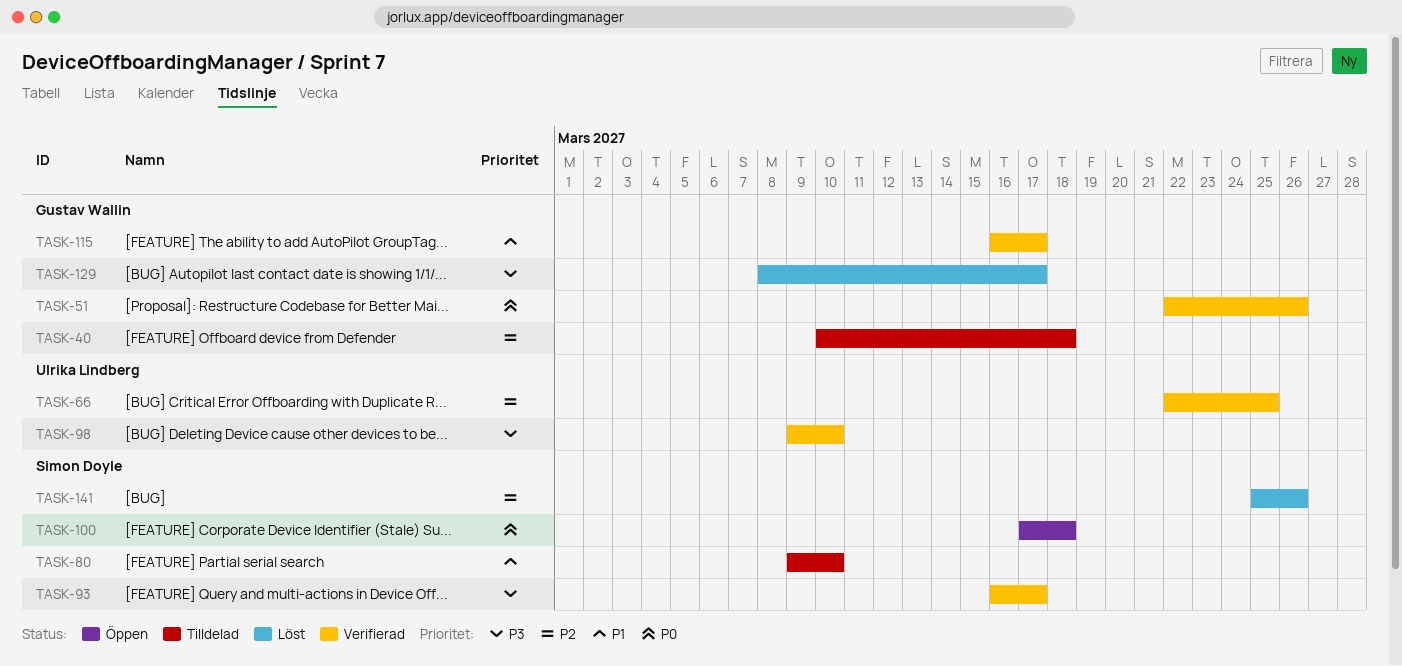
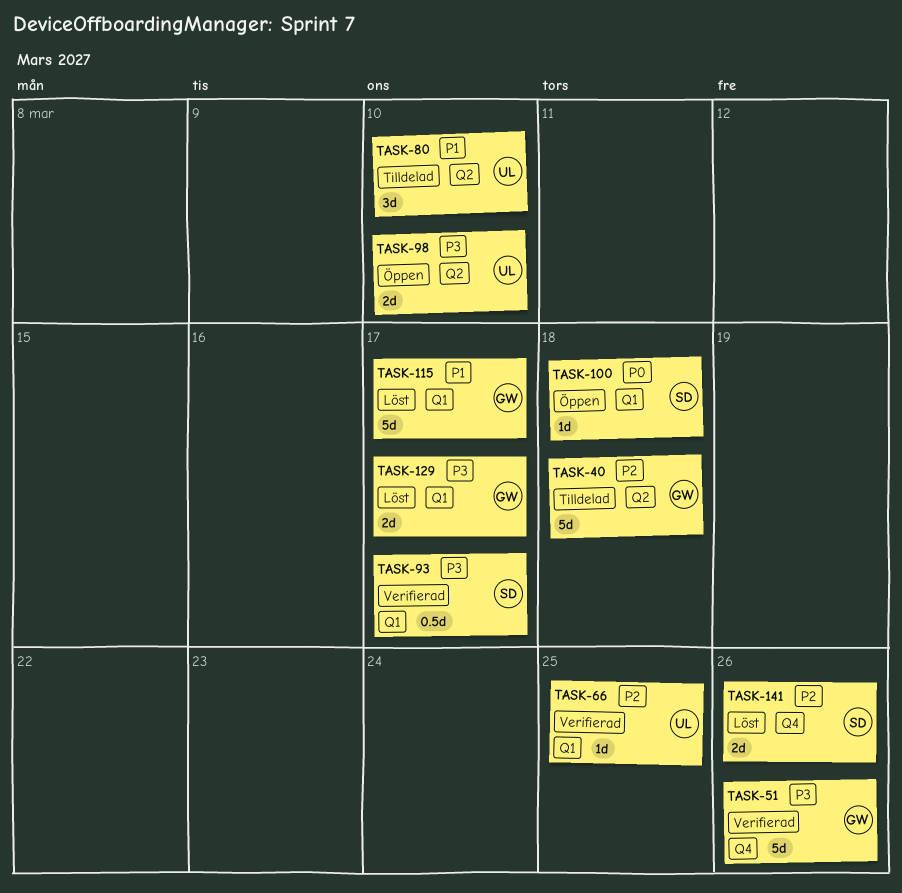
TASK-51, priority: P0 -> P3
TASK-80, owner: Simon Doyle -> Ulrika Lindberg
TASK-98, status: Verifierad -> Öppen
TASK-115, status: Verifierad -> Löst

